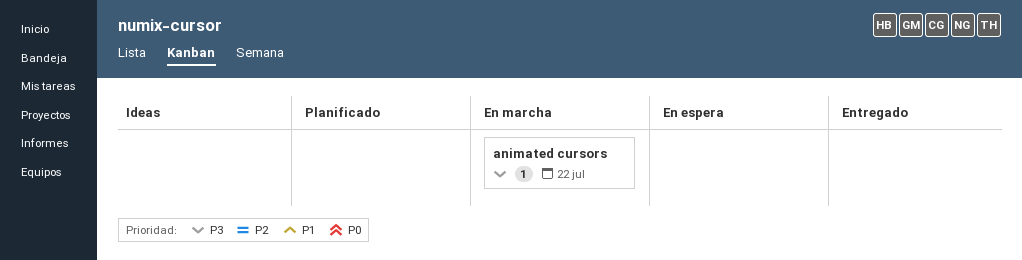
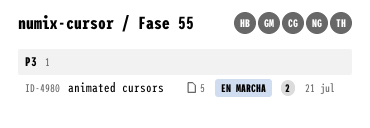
animated cursors, estimate: 1 -> 2
animated cursors, due: Jul 22 -> Jul 21

